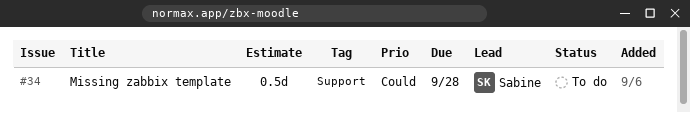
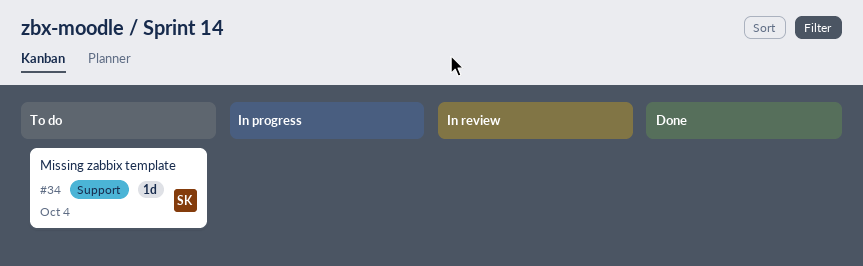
#34, estimate: 0.5d -> 1d
#34, due: Sep 28 -> Oct 4

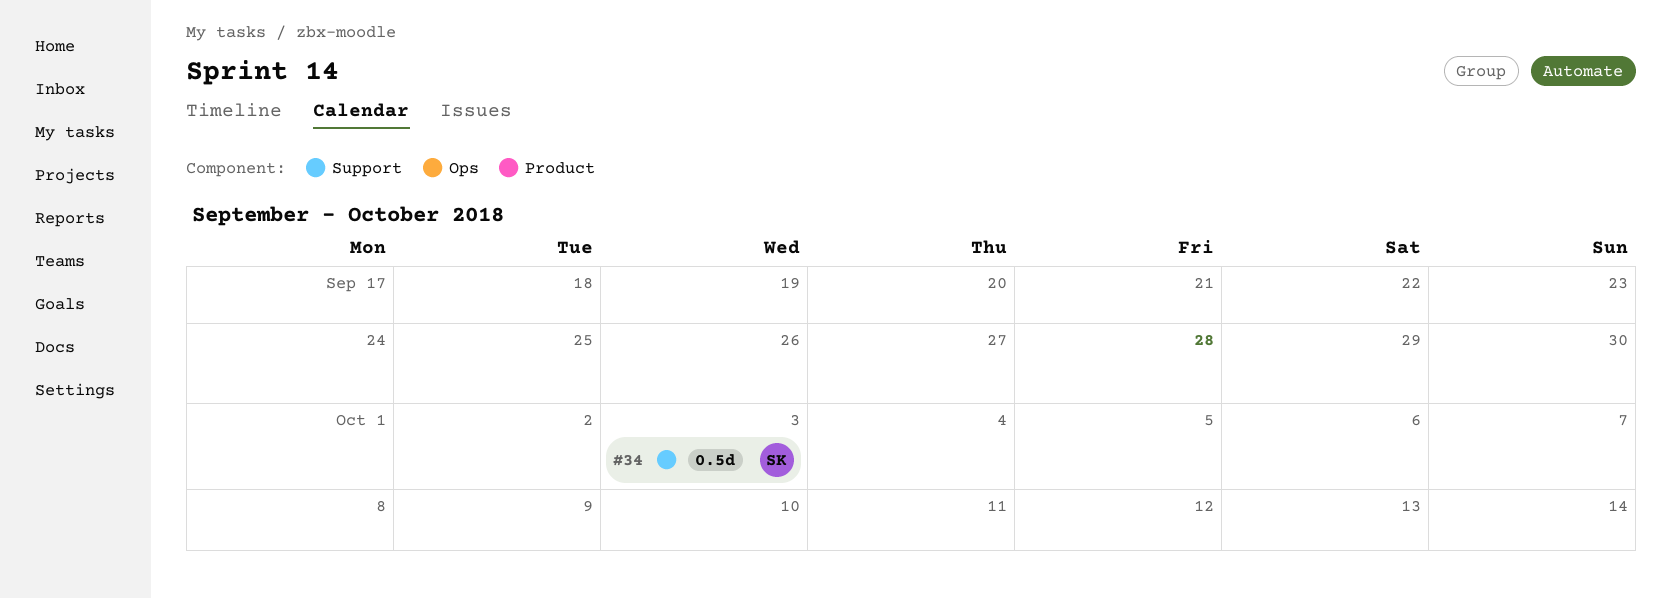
#34, estimate: 1d -> 0.5d
#34, due: Oct 4 -> Oct 3

